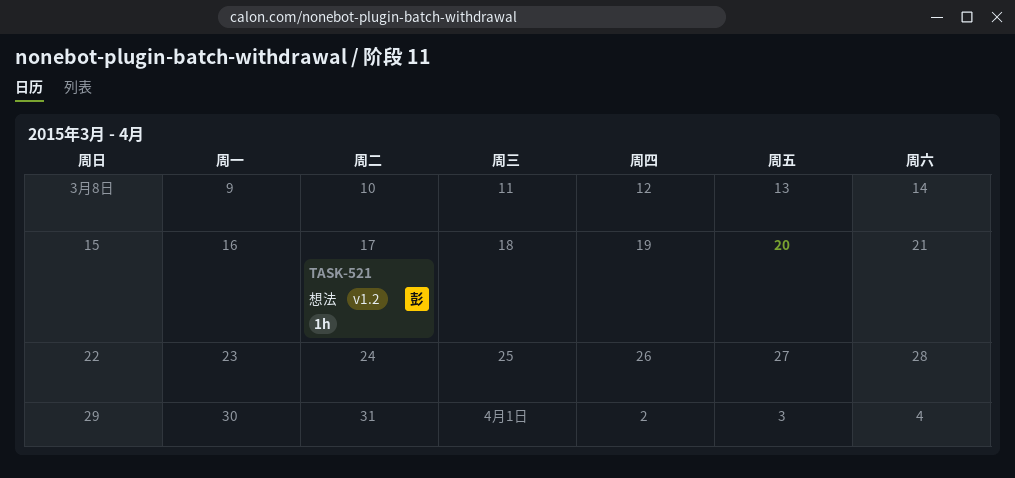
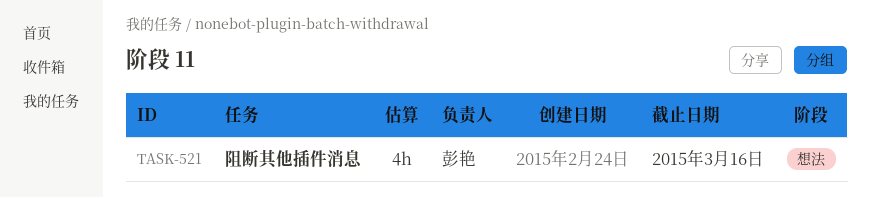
TASK-521, estimate: 1h -> 4h
TASK-521, due: Mar 17 -> Mar 16

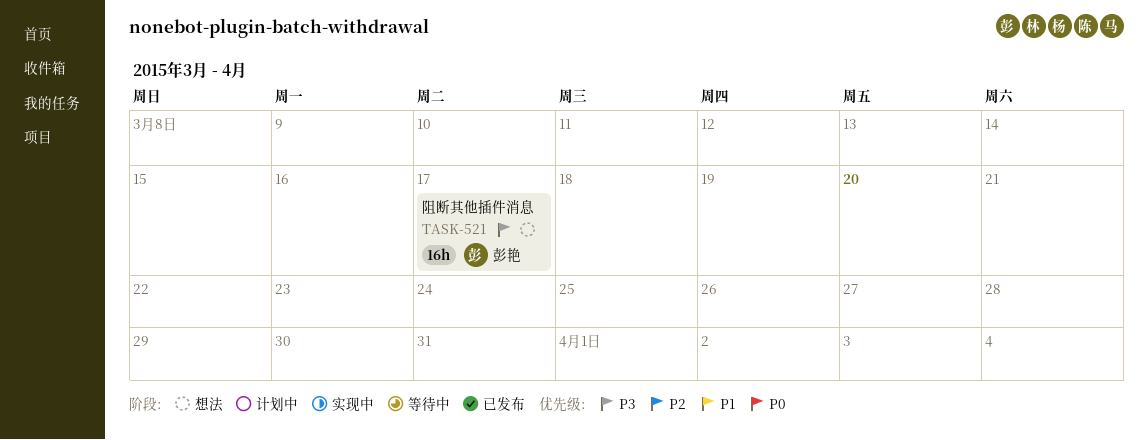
TASK-521, estimate: 4h -> 16h
TASK-521, due: Mar 16 -> Mar 17

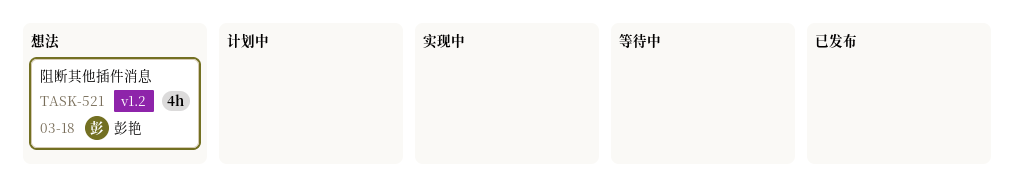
TASK-521, estimate: 16h -> 4h
TASK-521, due: Mar 17 -> Mar 18

